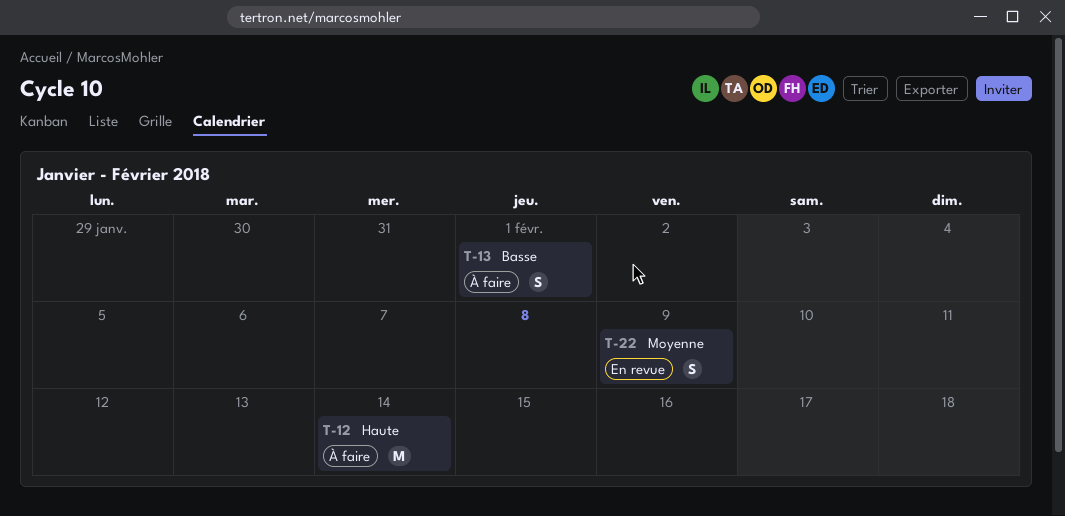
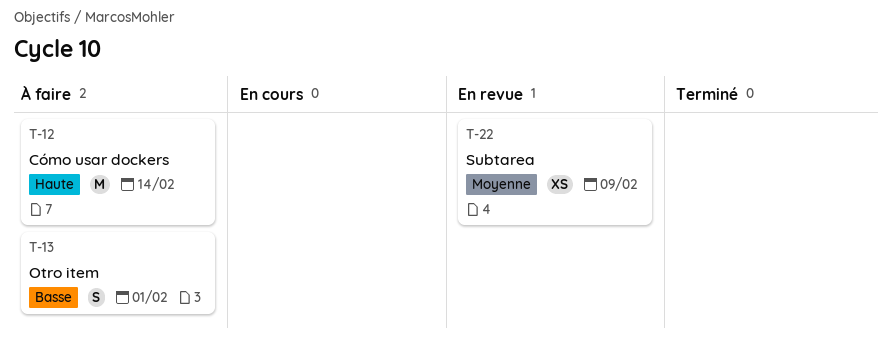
T-22, estimate: S -> XS

